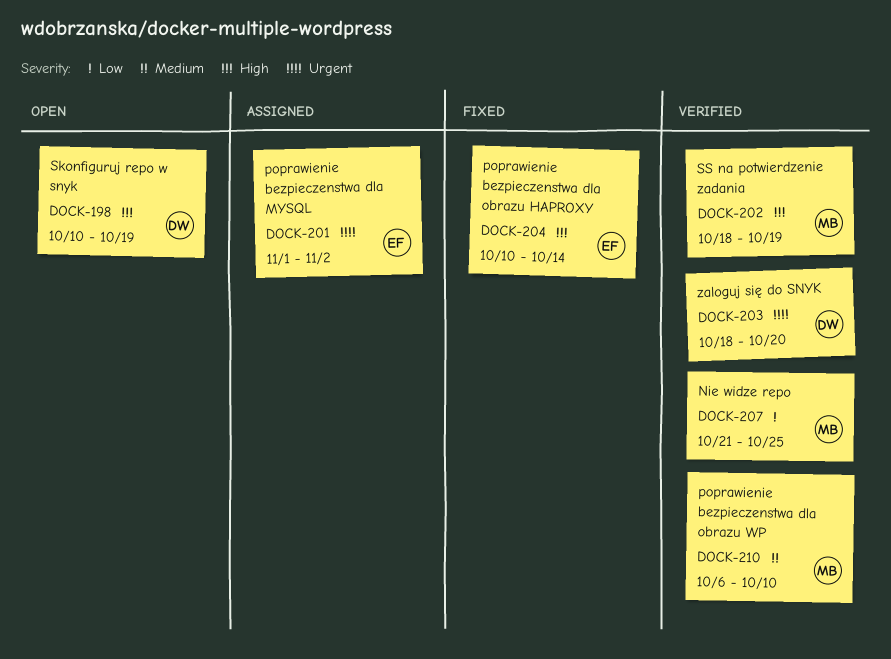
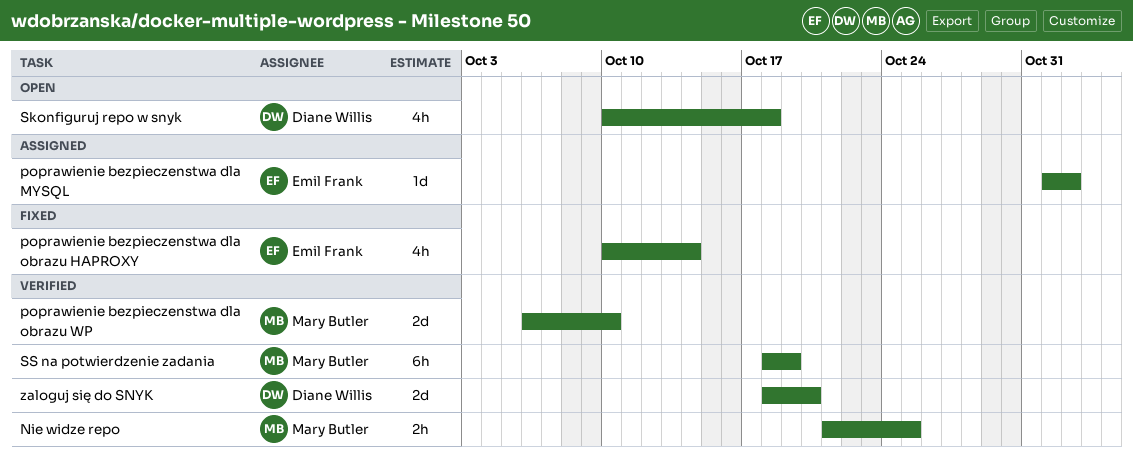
Skonfiguruj repo w snyk, due: Oct 19 -> Oct 18

